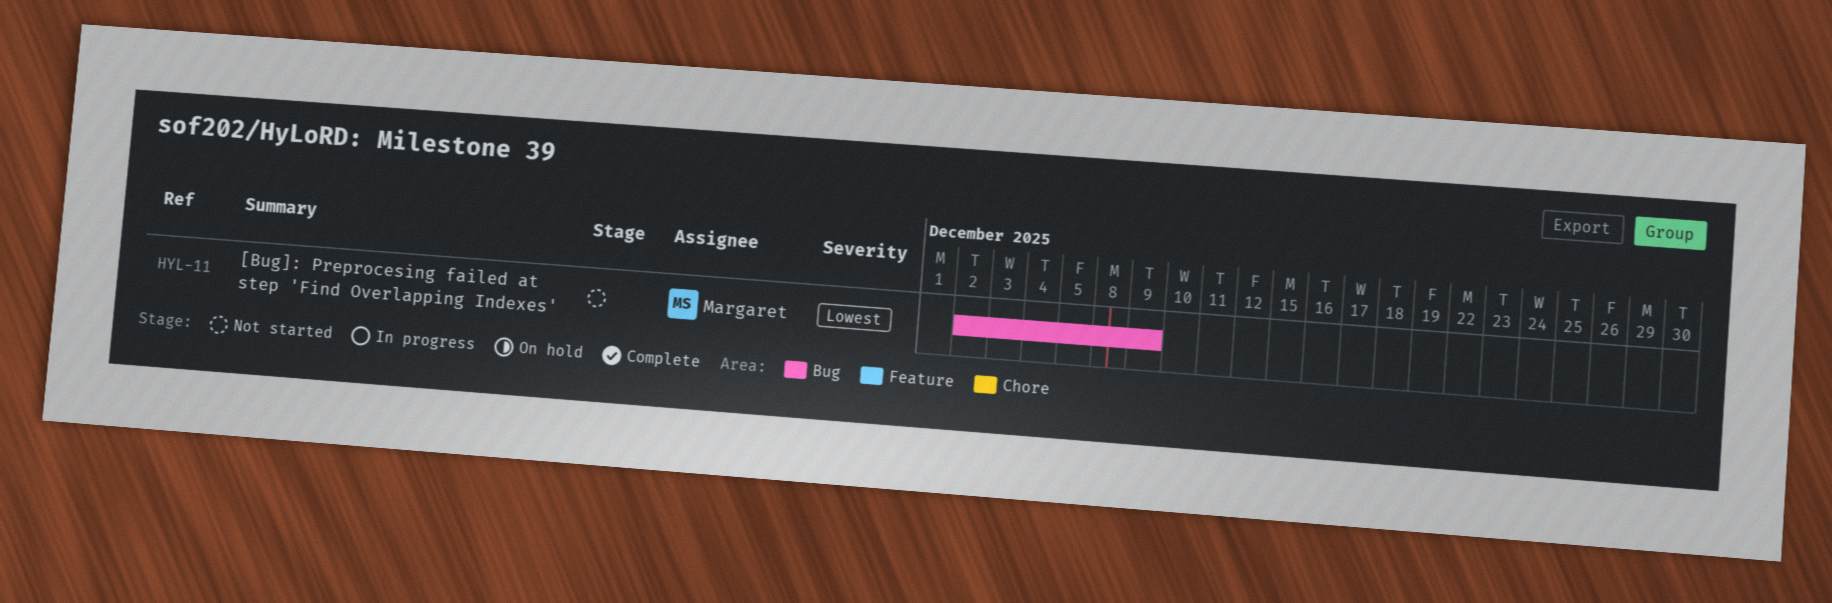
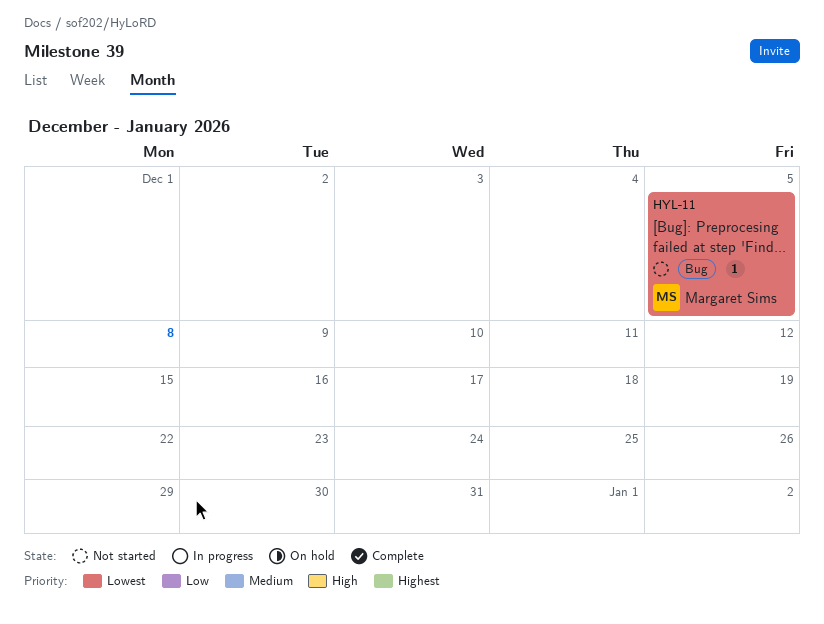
HYL-11, due: Dec 9 -> Dec 5

